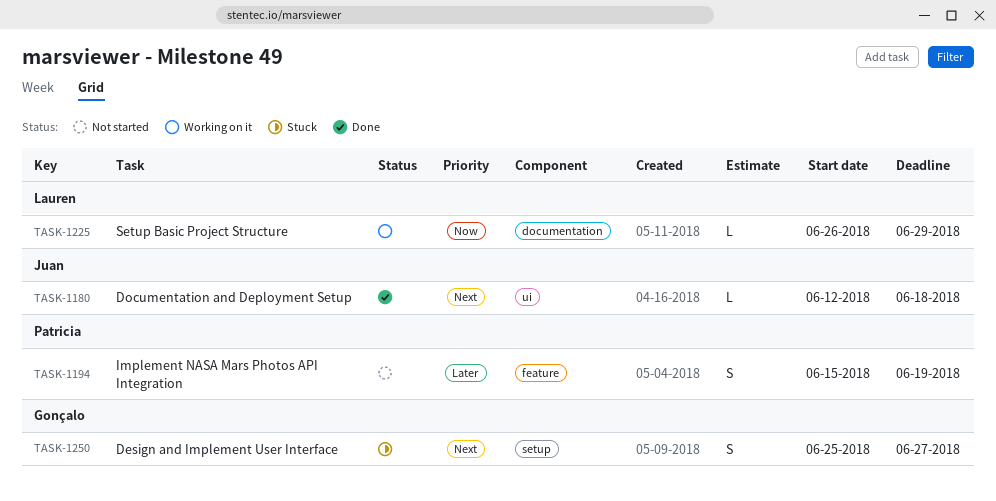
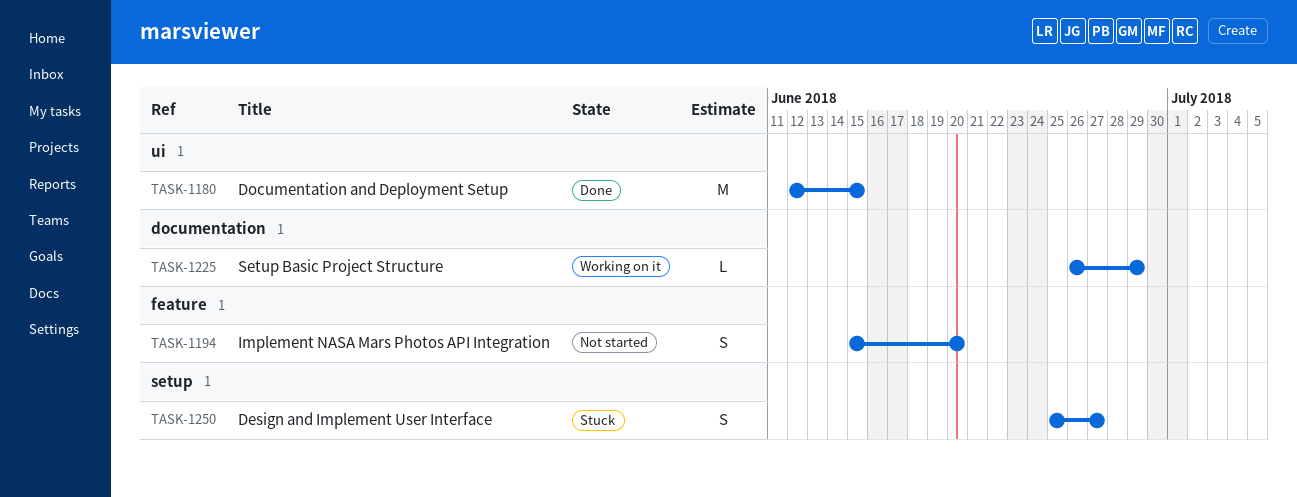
TASK-1180, estimate: L -> M
TASK-1180, due: Jun 18 -> Jun 15
TASK-1194, due: Jun 19 -> Jun 20

